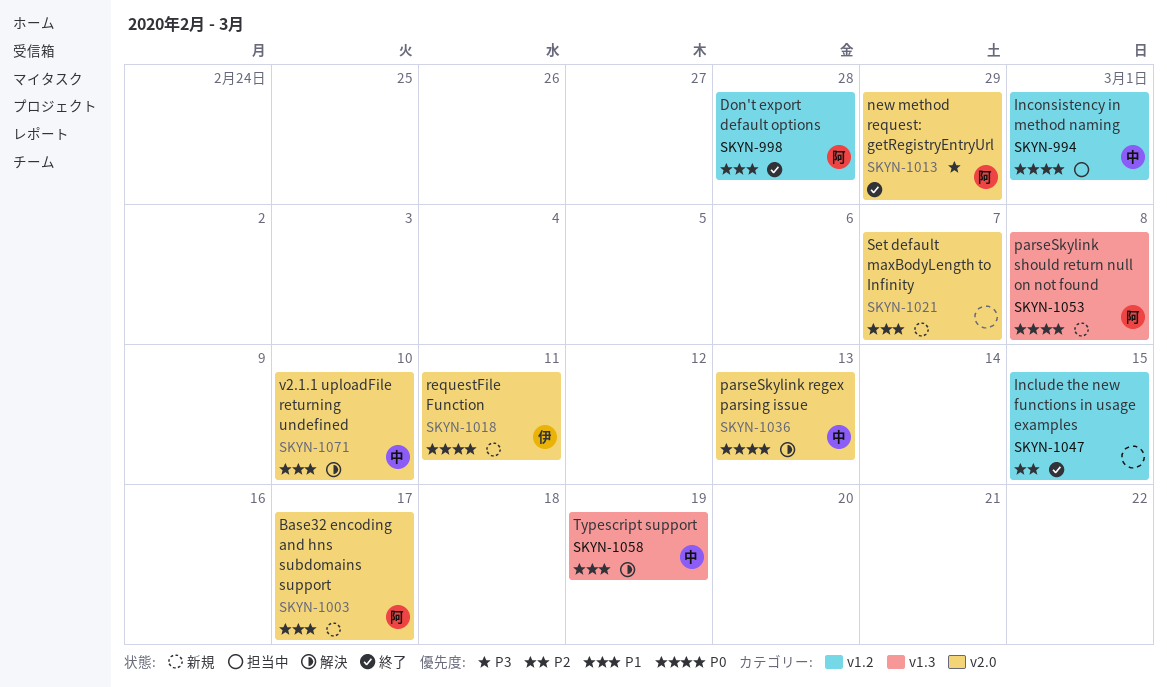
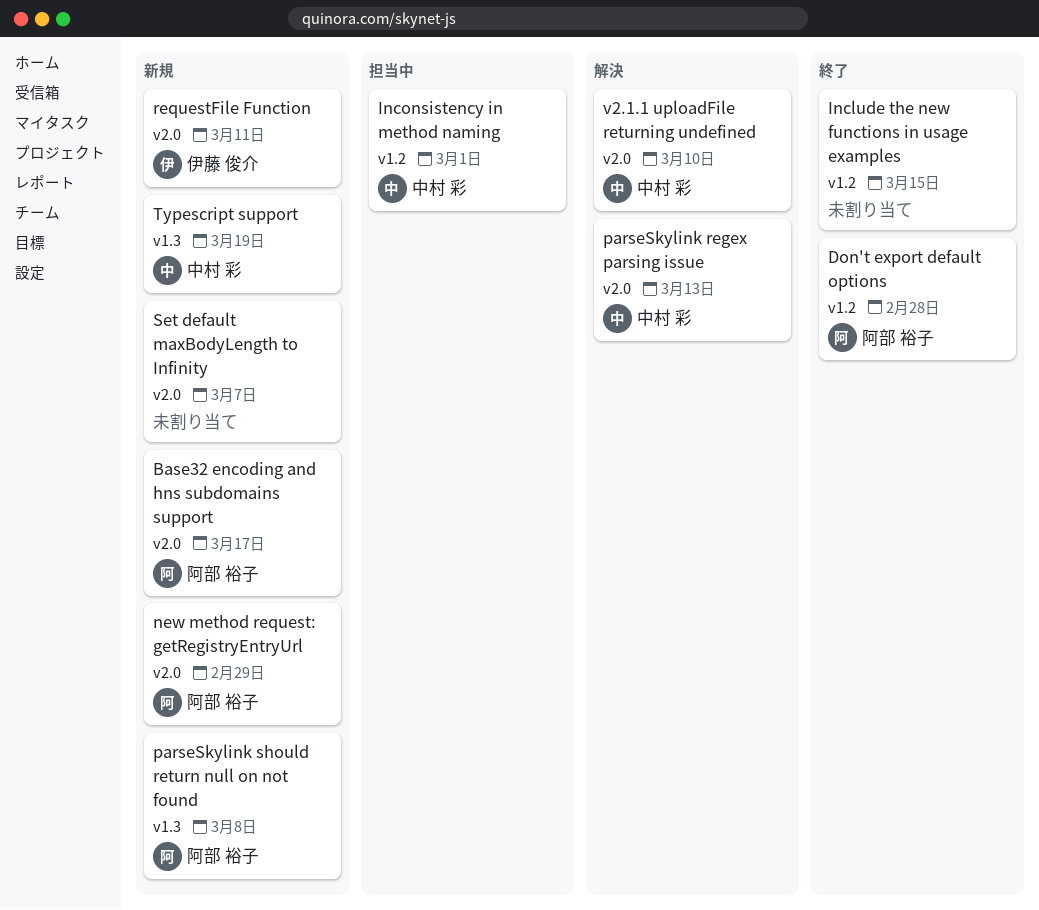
new method request: getRegistryEntryUrl, status: 終了 -> 新規
Typescript support, status: 解決 -> 新規

